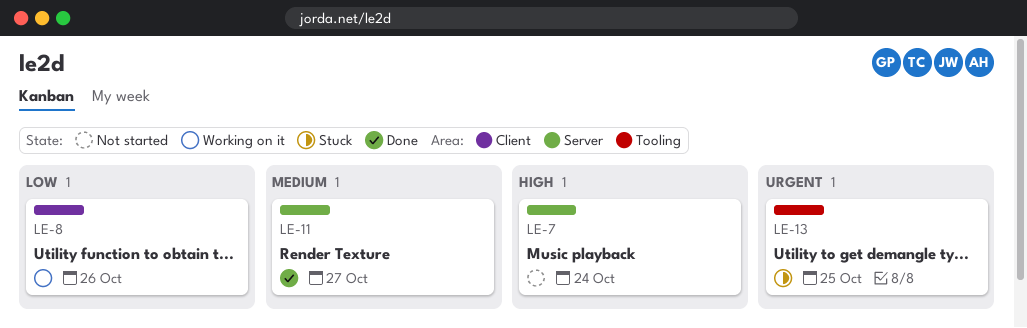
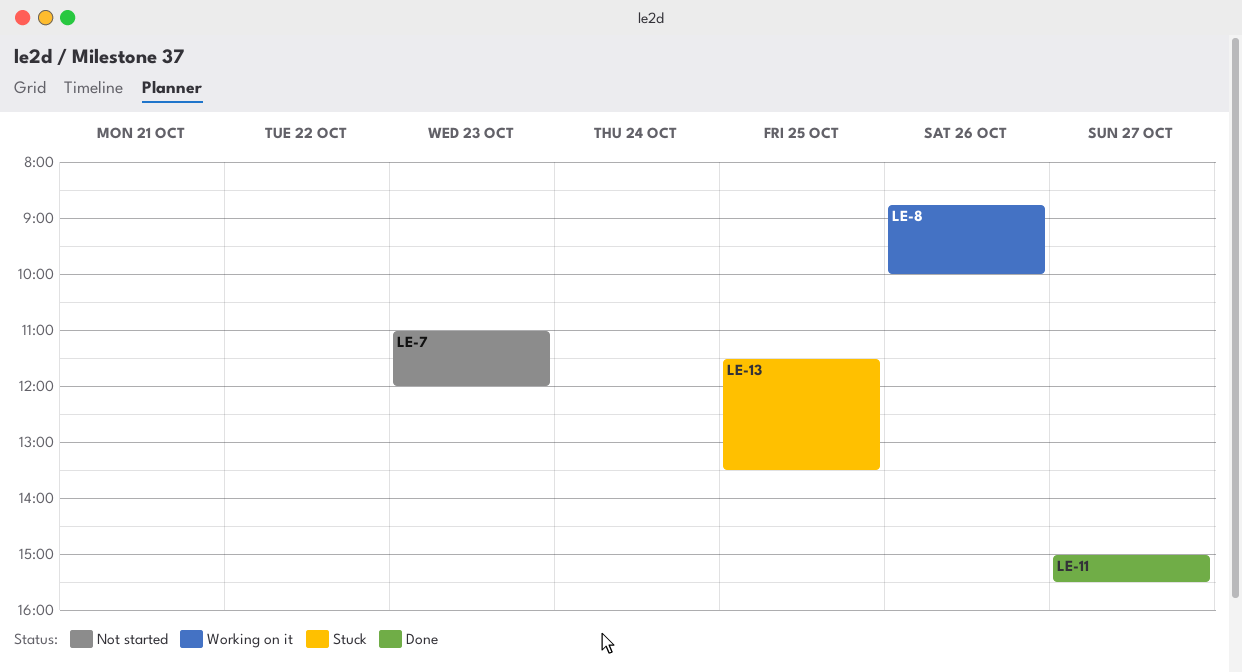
LE-7, day: Oct 24 -> Oct 23

